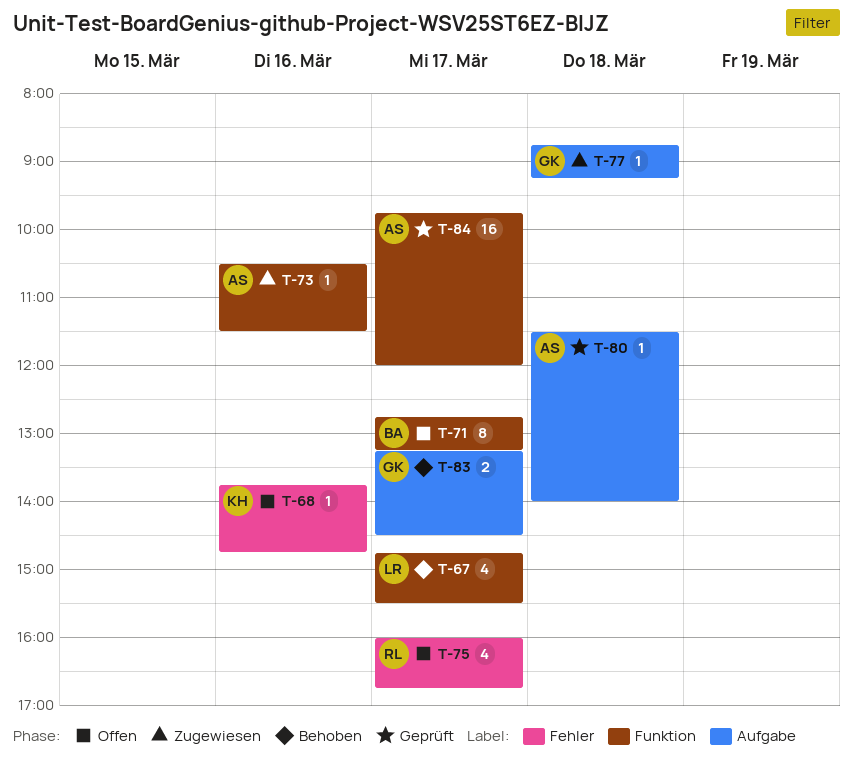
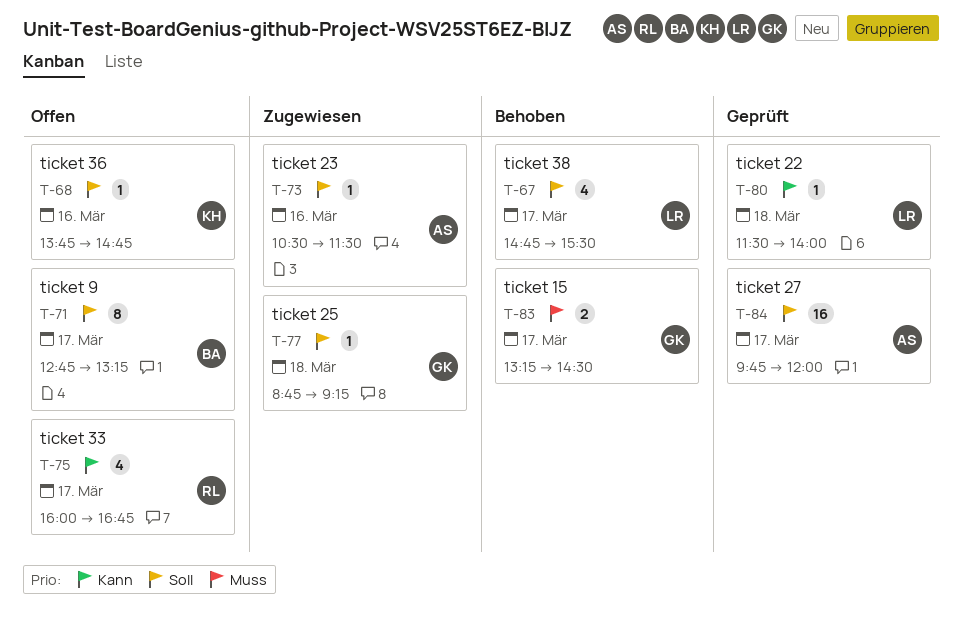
T-80, owner: AS -> LR

